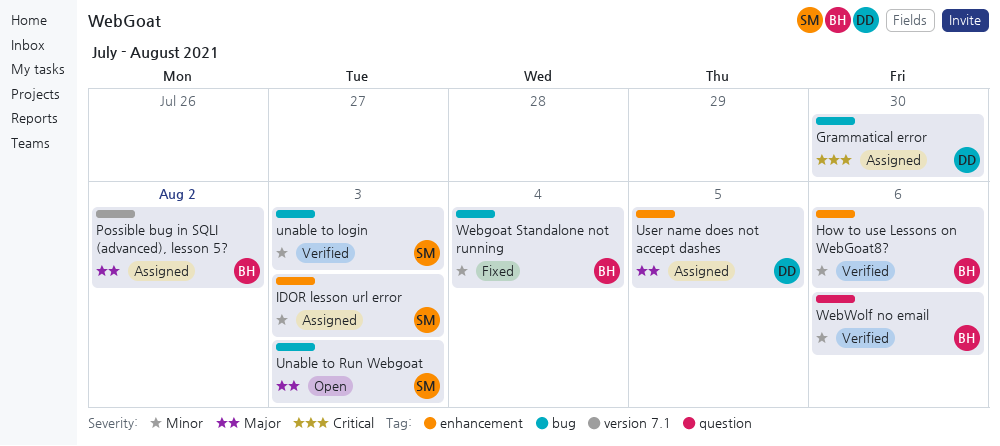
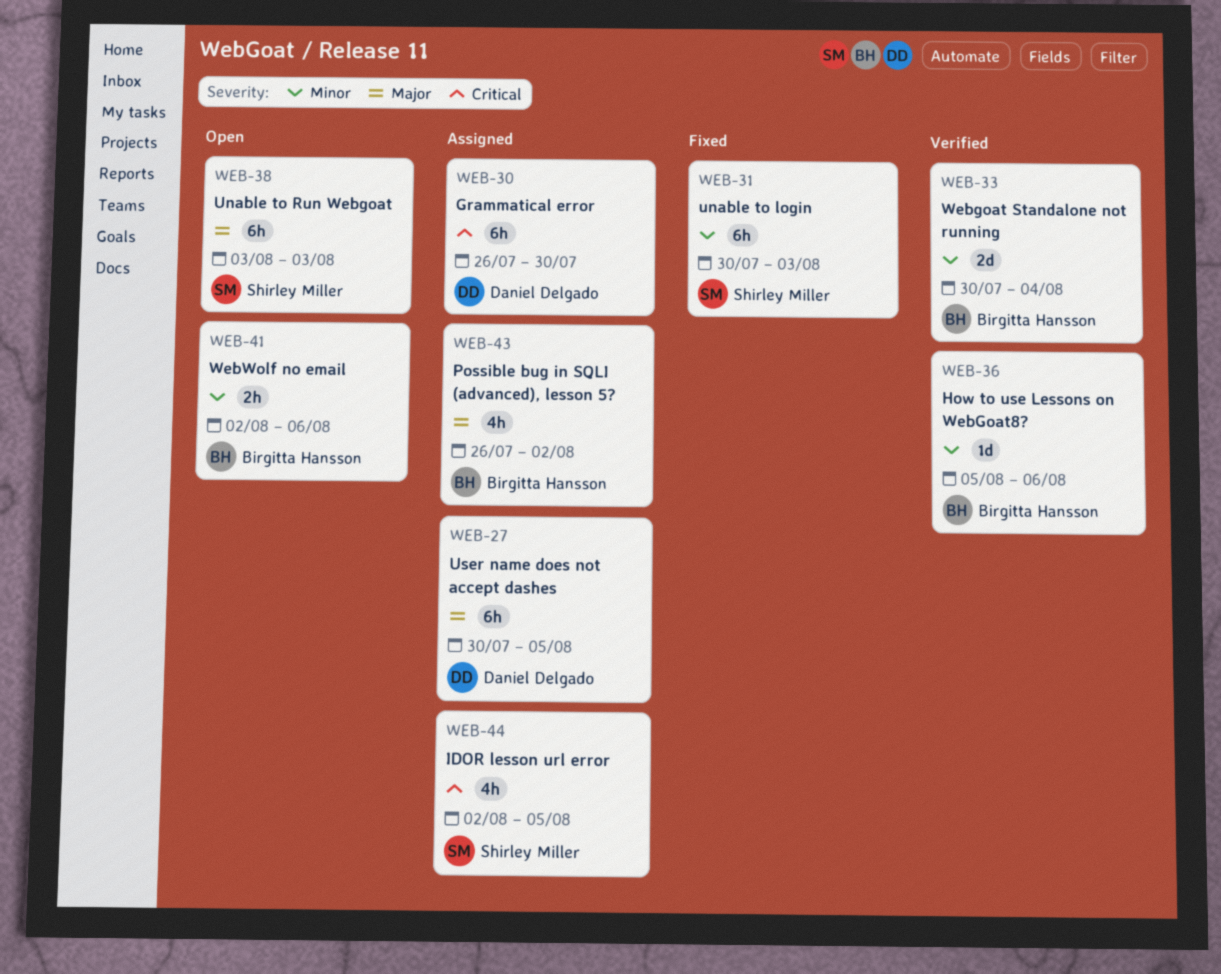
IDOR lesson url error, priority: Minor -> Critical
IDOR lesson url error, due: Aug 3 -> Aug 5
unable to login, status: Verified -> Fixed
Webgoat Standalone not running, status: Fixed -> Verified
WebWolf no email, status: Verified -> Open

